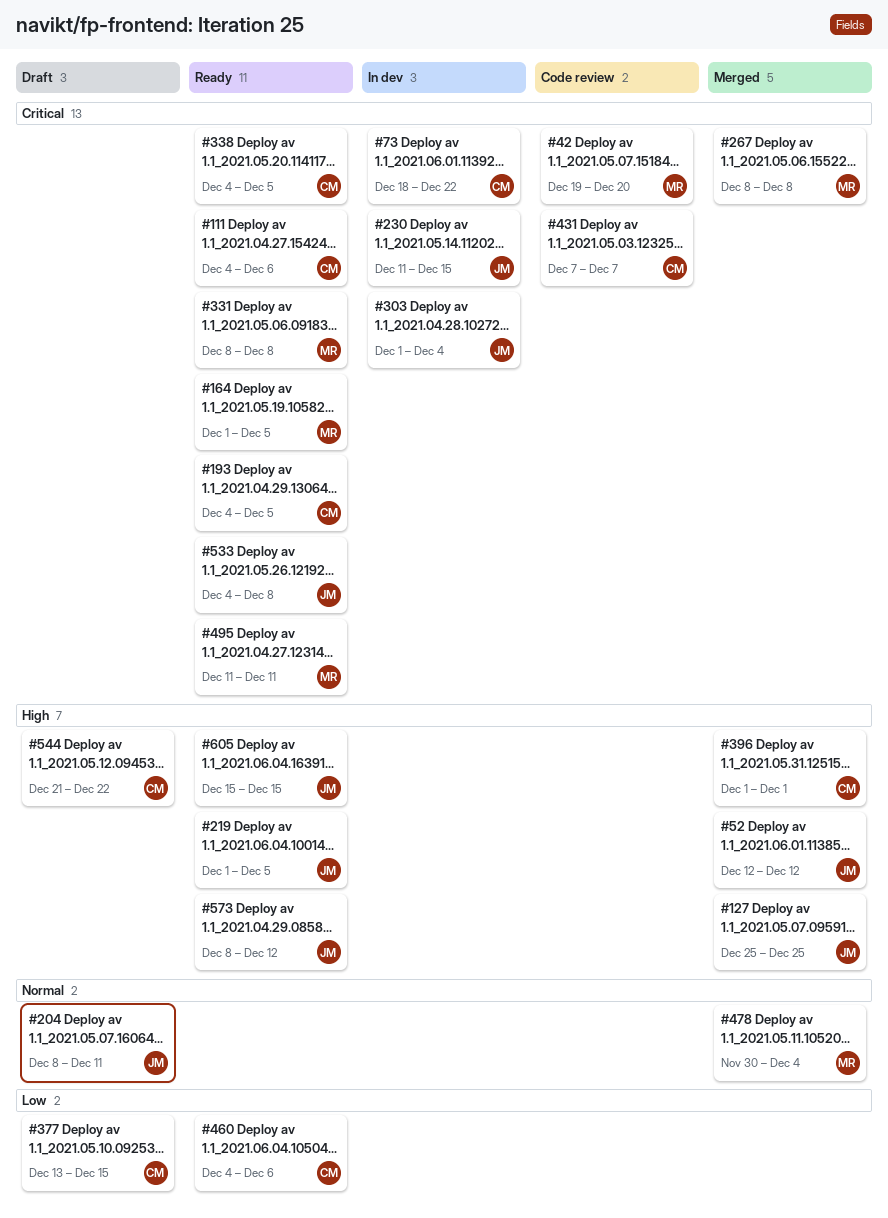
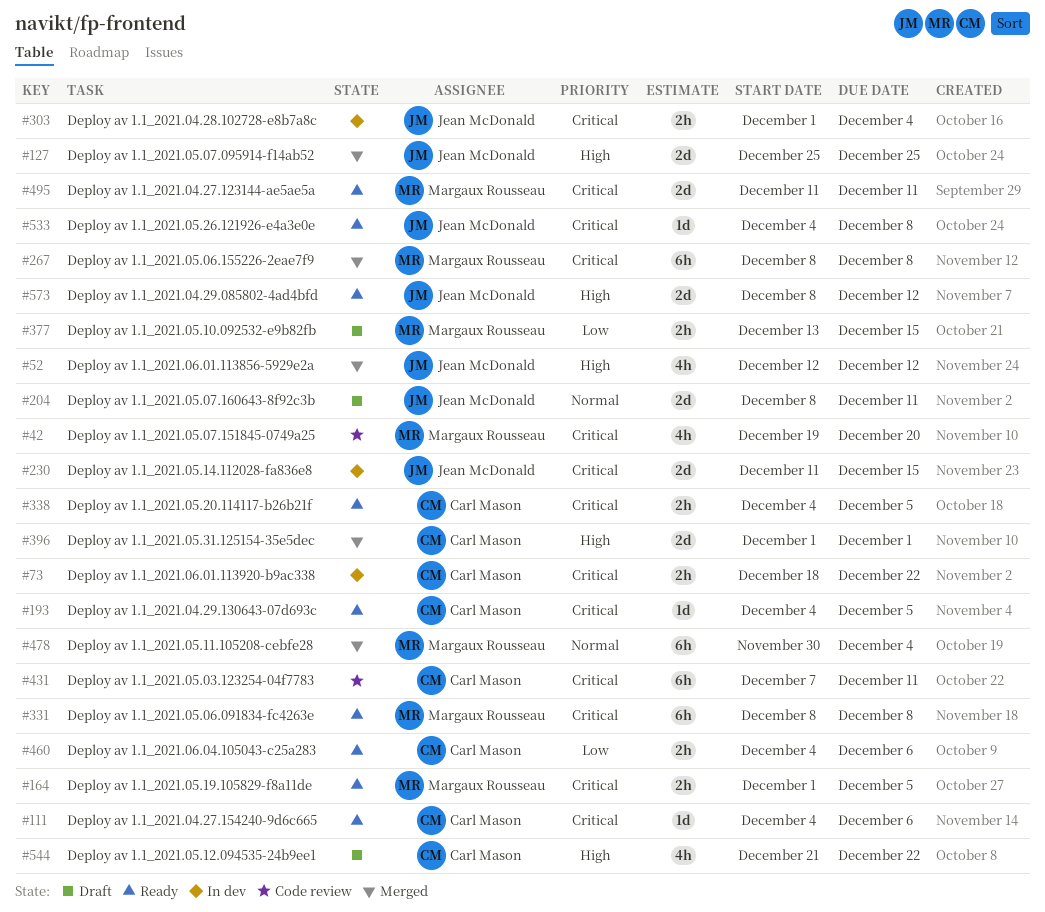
#219: present -> none
#377, owner: Carl Mason -> Margaux Rousseau
#431, due: Dec 7 -> Dec 11
#605: present -> none

